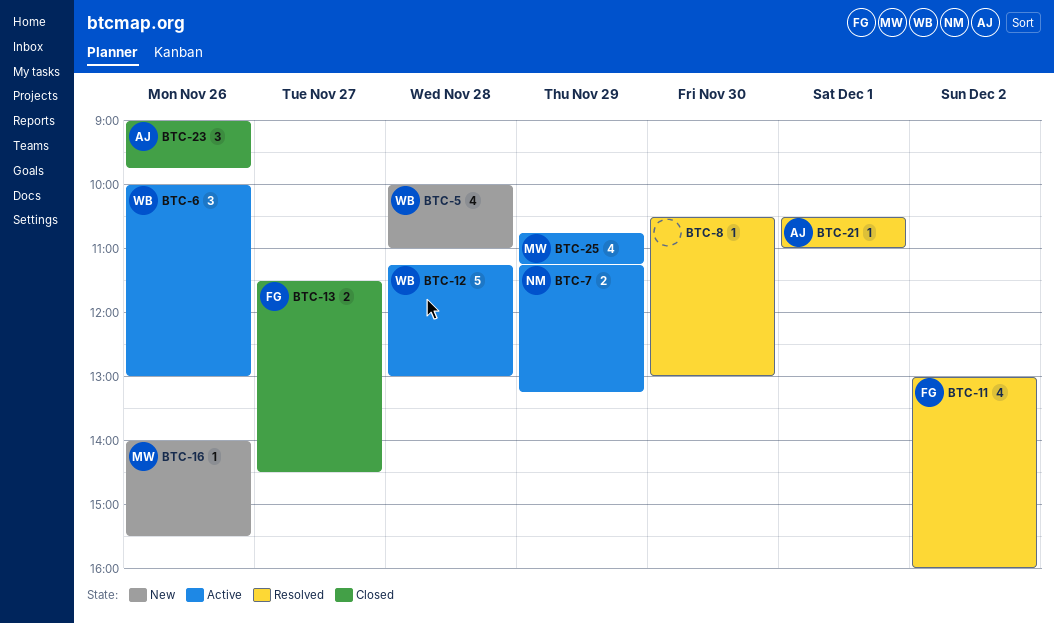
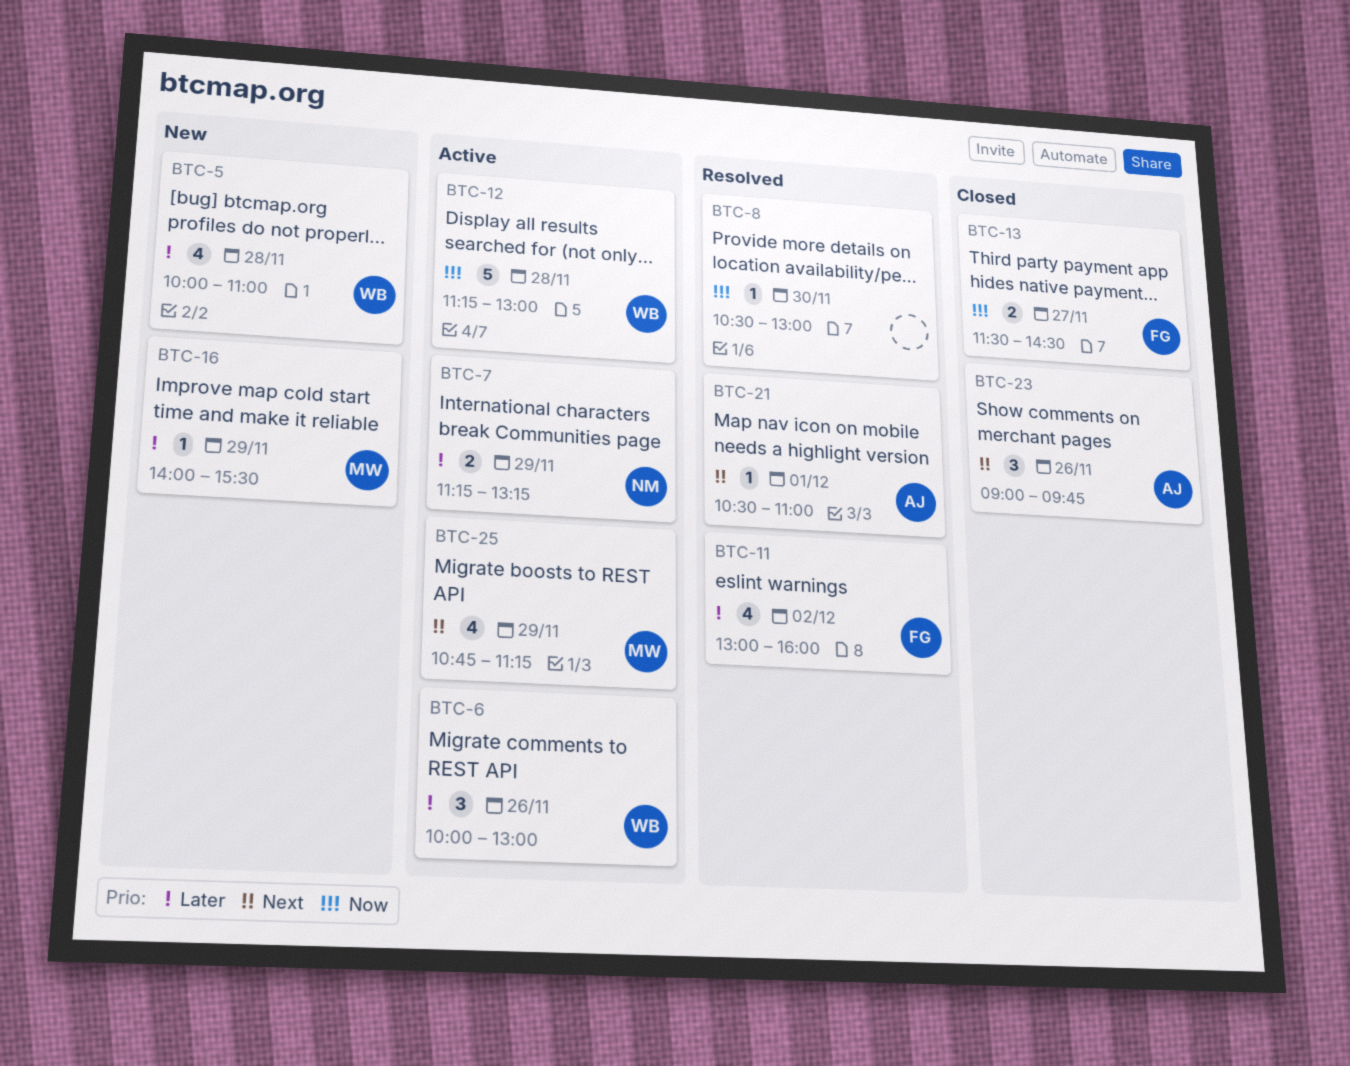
BTC-16, day: Nov 26 -> Nov 29

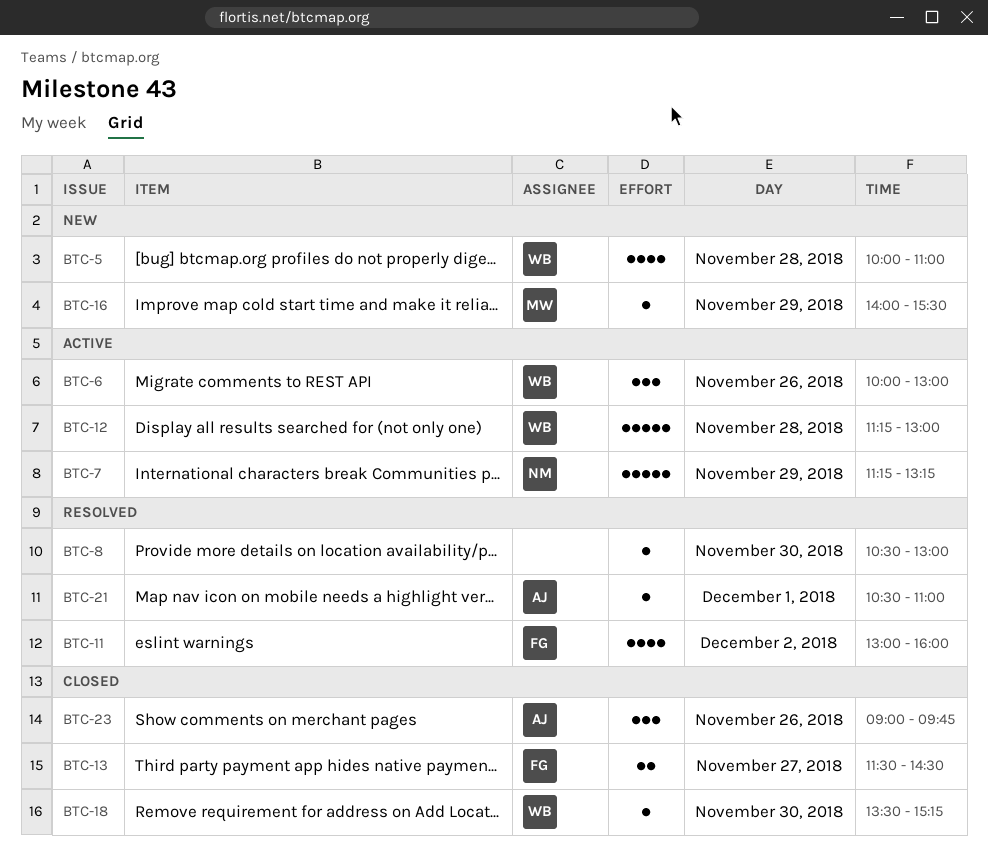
BTC-7, estimate: 2 -> 5
BTC-18: none -> present
BTC-25: present -> none

